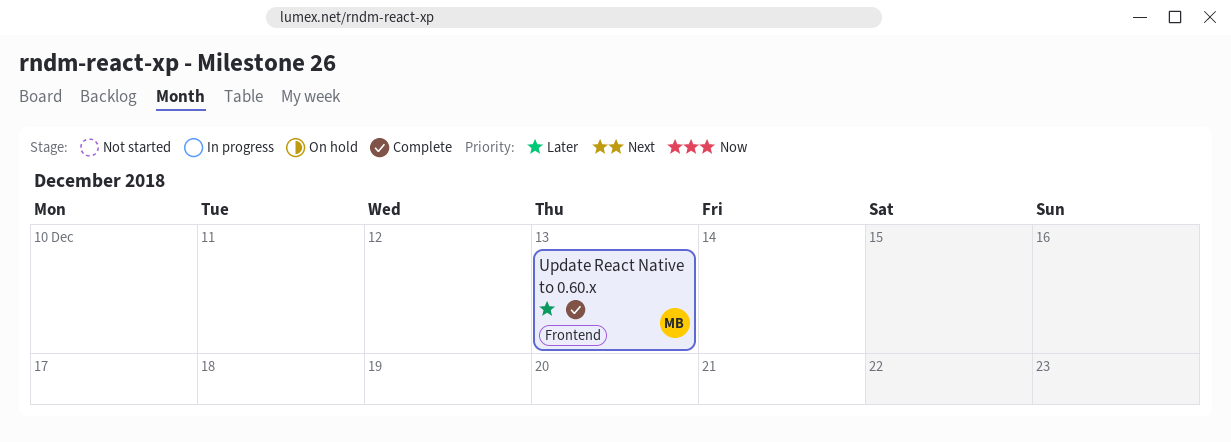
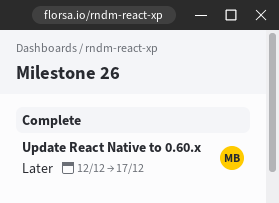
Update React Native to 0.60.x, due: Dec 13 -> Dec 17

